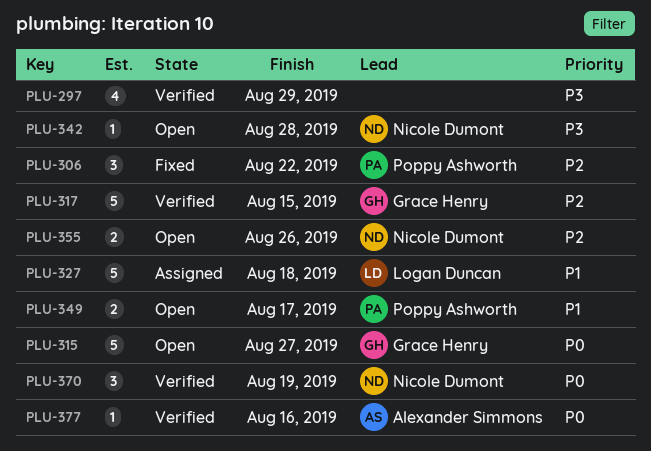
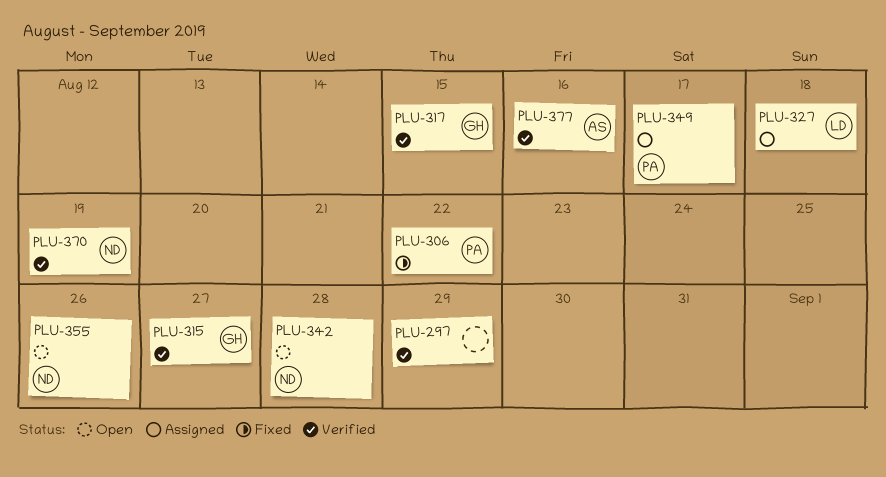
PLU-315, status: Open -> Verified
PLU-349, status: Open -> Assigned

